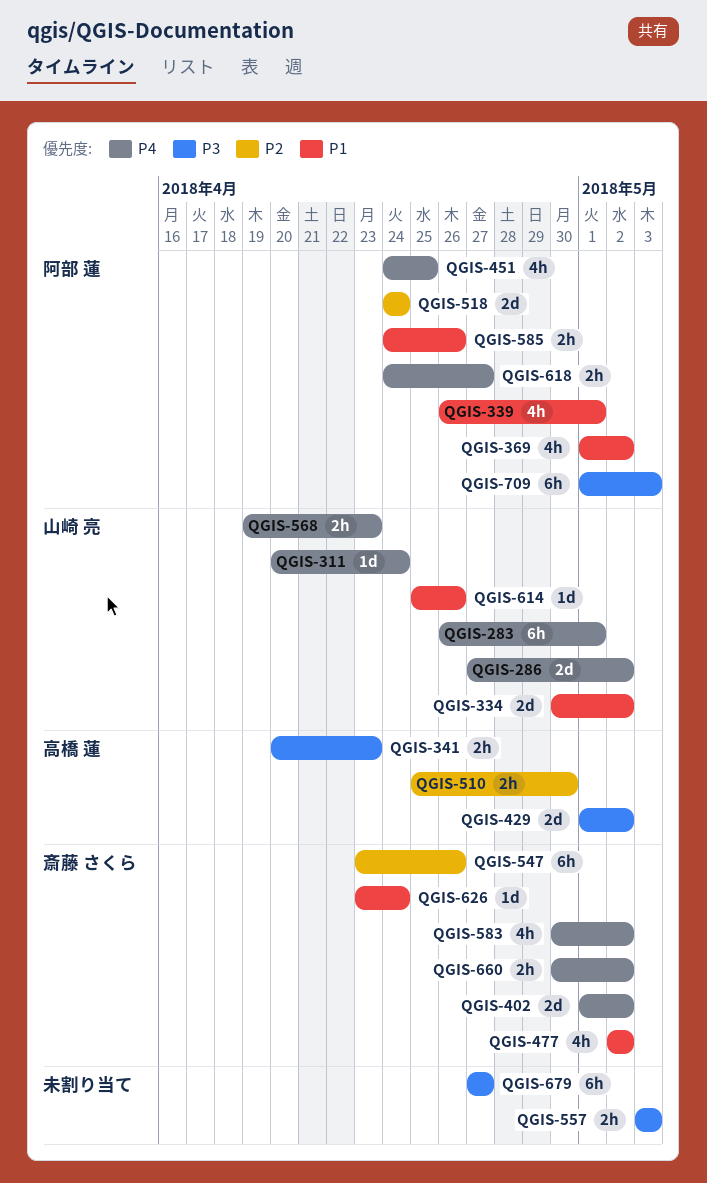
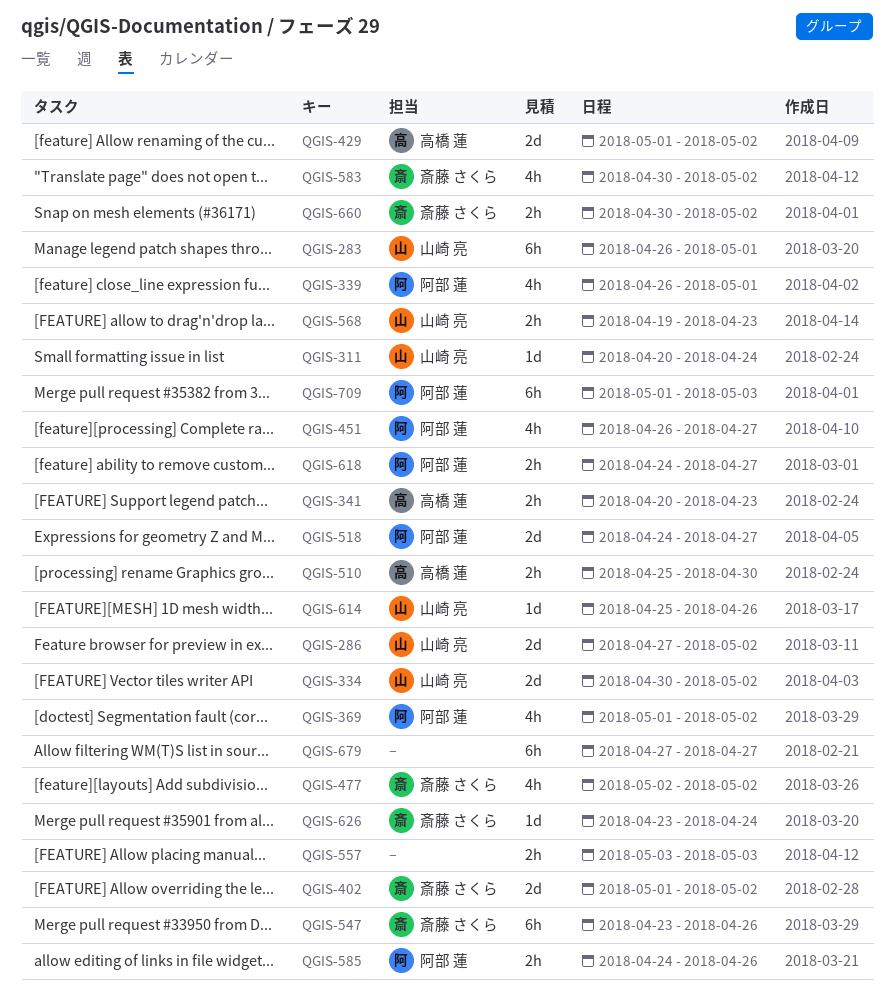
QGIS-451, start: Apr 24 -> Apr 26
QGIS-451, due: Apr 25 -> Apr 27
QGIS-518, due: Apr 24 -> Apr 27

